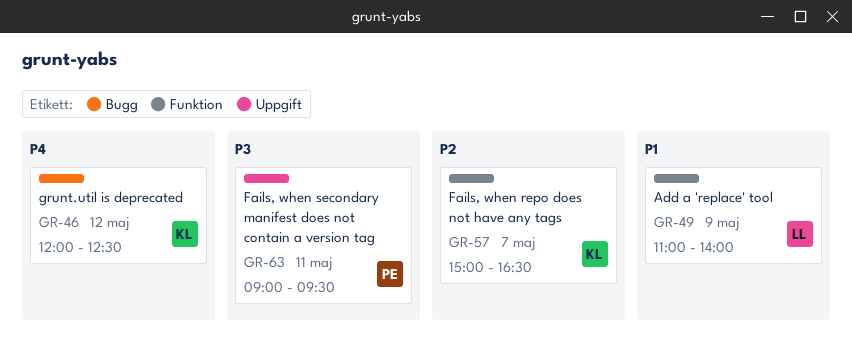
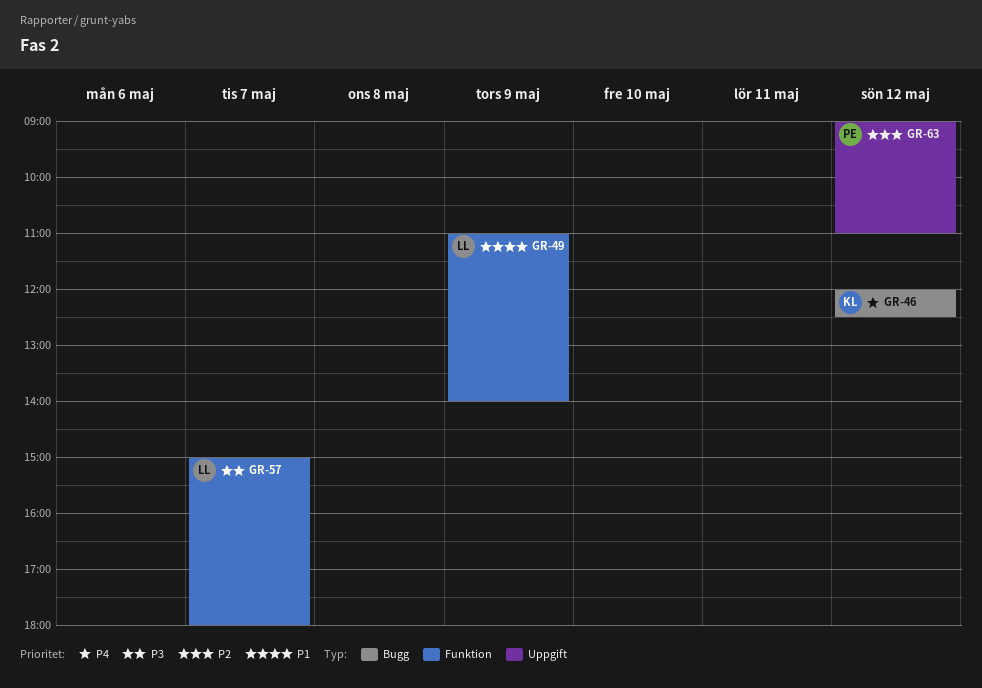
GR-57, owner: KL -> LL
GR-57, priority: P2 -> P3
GR-57, ends: 16:30 -> 18:00
GR-63, priority: P3 -> P2
GR-63, day: May 11 -> May 12
GR-63, ends: 09:30 -> 11:00

